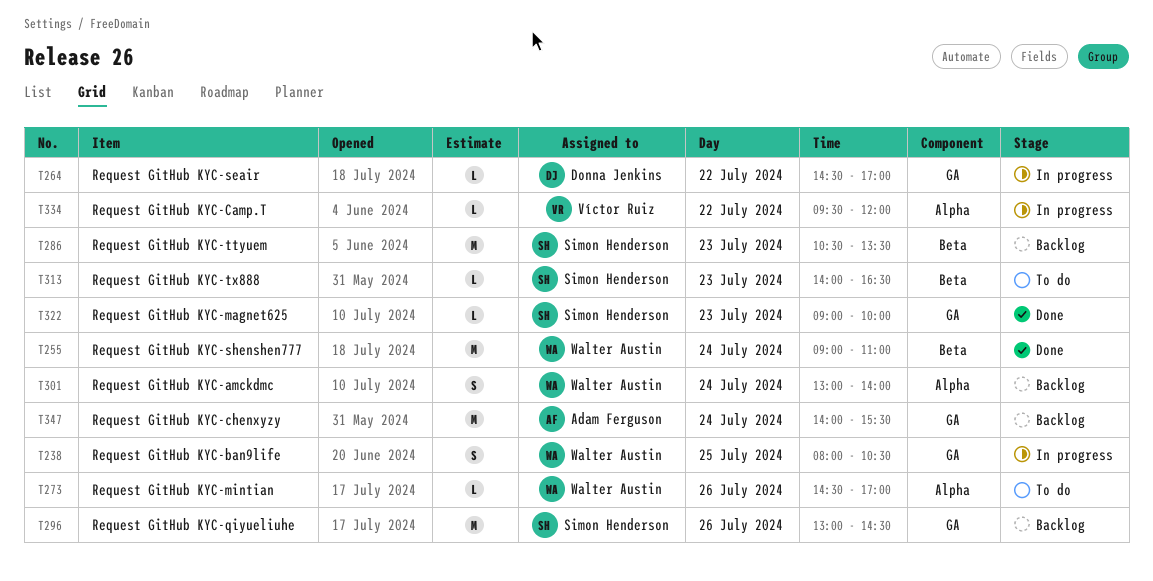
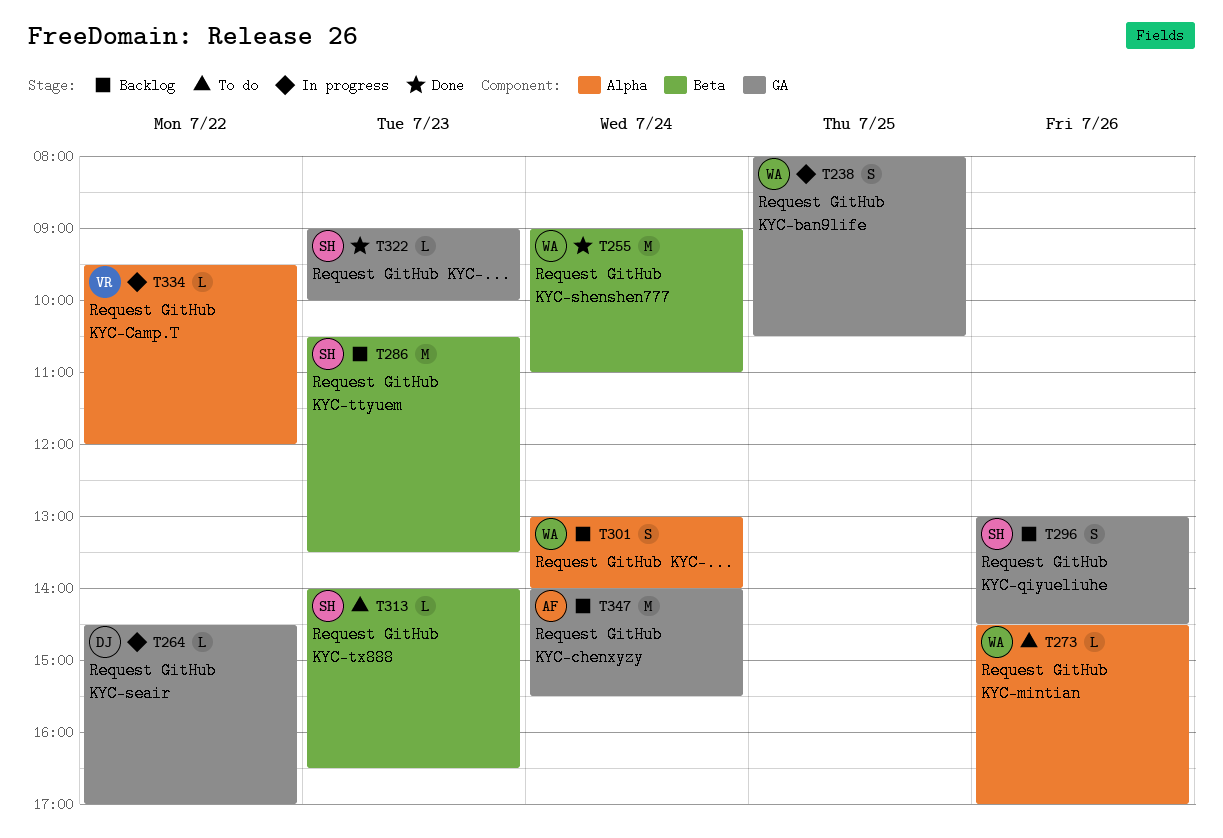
T296, estimate: M -> S

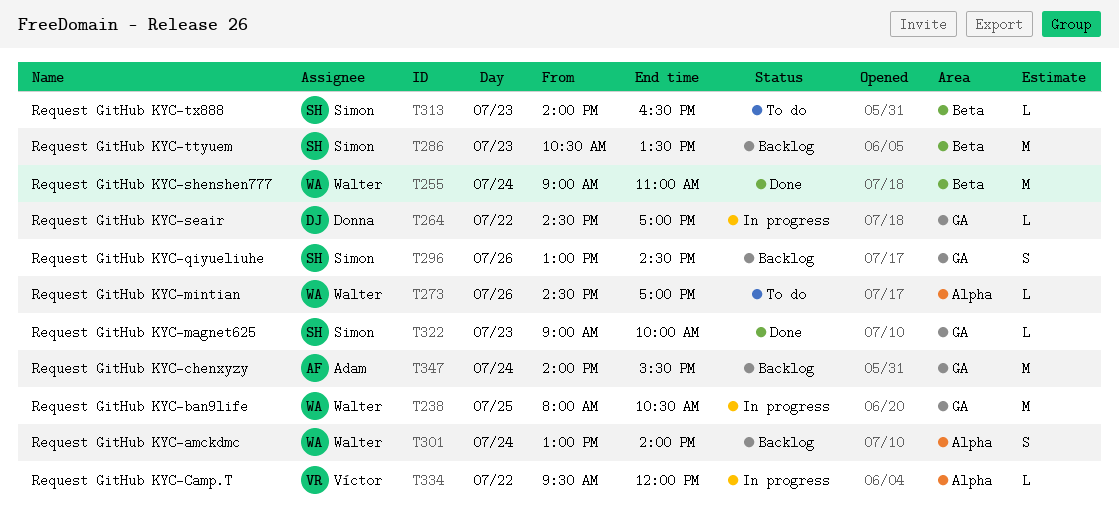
T238, estimate: S -> M

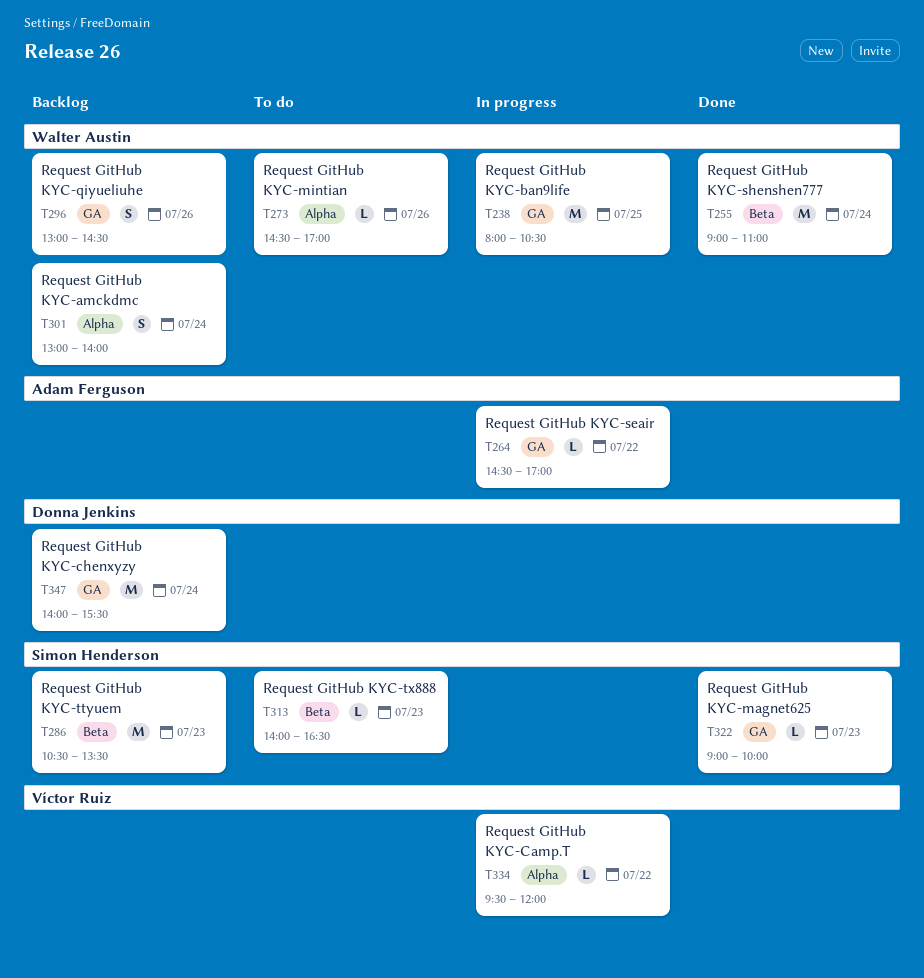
T264, owner: Donna Jenkins -> Adam Ferguson
T296, owner: Simon Henderson -> Walter Austin
T347, owner: Adam Ferguson -> Donna Jenkins

